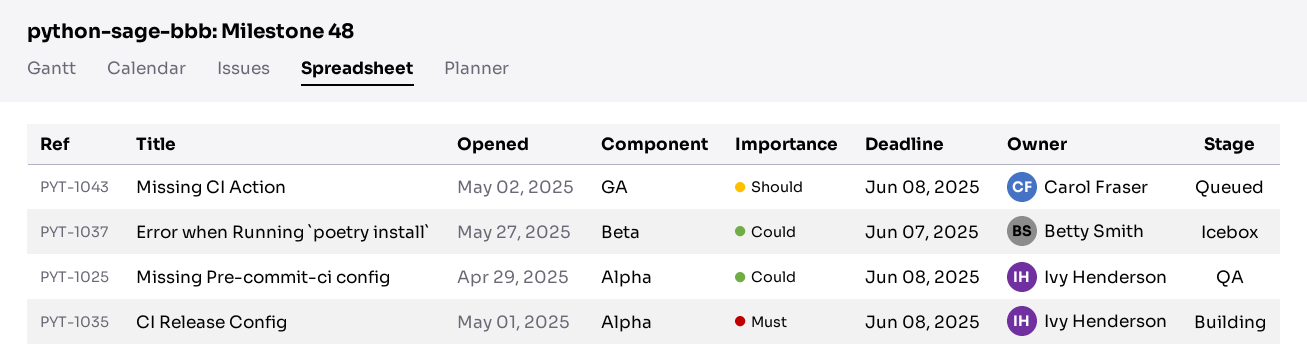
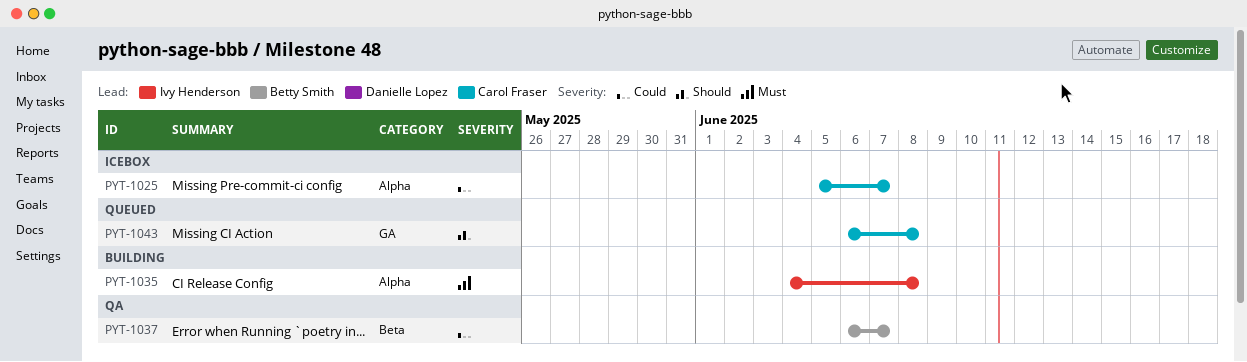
PYT-1025, status: QA -> Icebox
PYT-1025, owner: Ivy Henderson -> Carol Fraser
PYT-1025, due: Jun 8 -> Jun 7
PYT-1037, status: Icebox -> QA

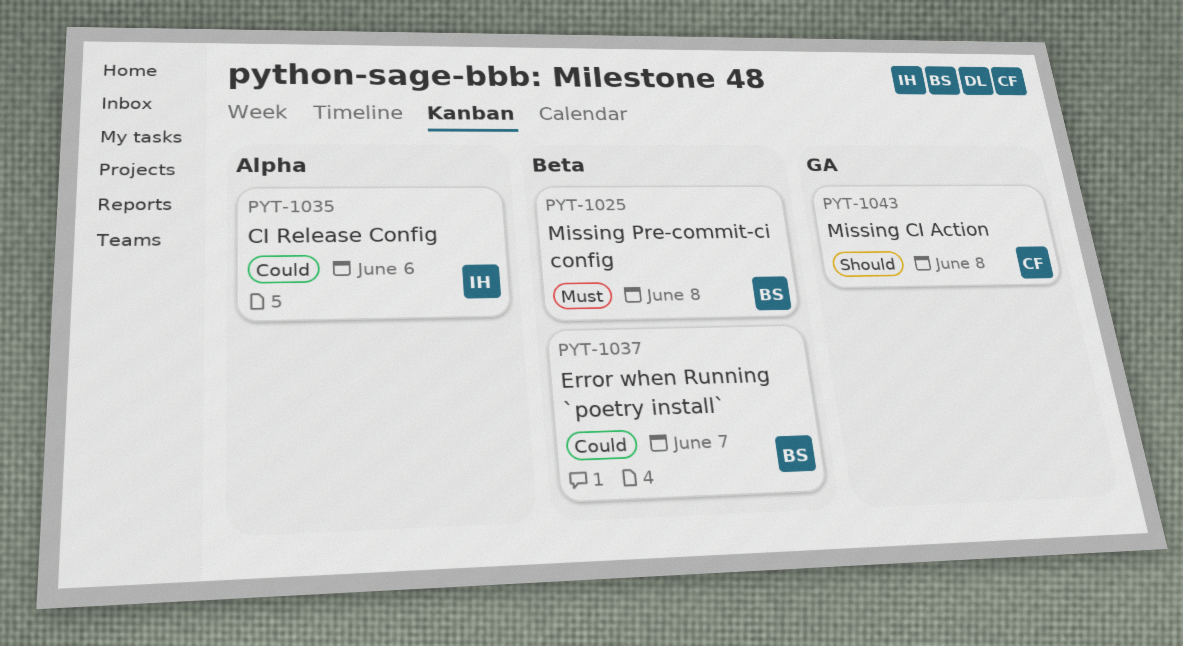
PYT-1025, owner: Carol Fraser -> Betty Smith
PYT-1025, priority: Could -> Must
PYT-1025, label: Alpha -> Beta
PYT-1025, due: Jun 7 -> Jun 8
PYT-1035, priority: Must -> Could
PYT-1035, due: Jun 8 -> Jun 6

